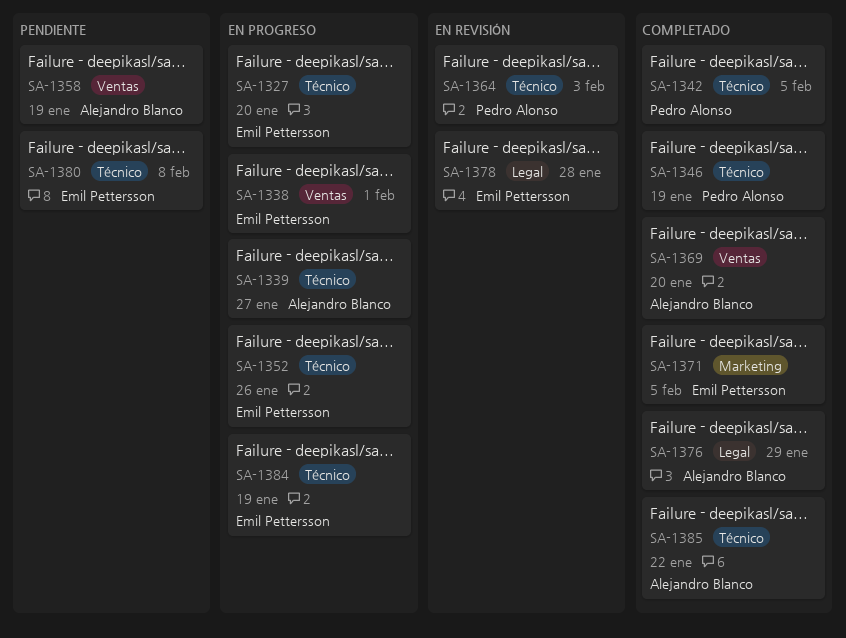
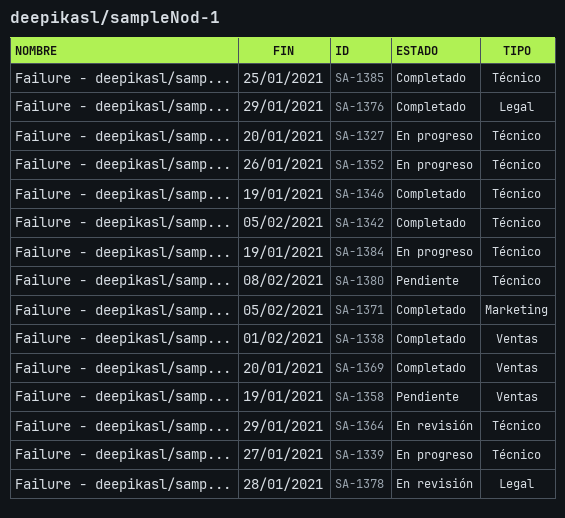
SA-1338, status: En progreso -> Completado
SA-1364, due: Feb 3 -> Jan 29
SA-1385, due: Jan 22 -> Jan 25

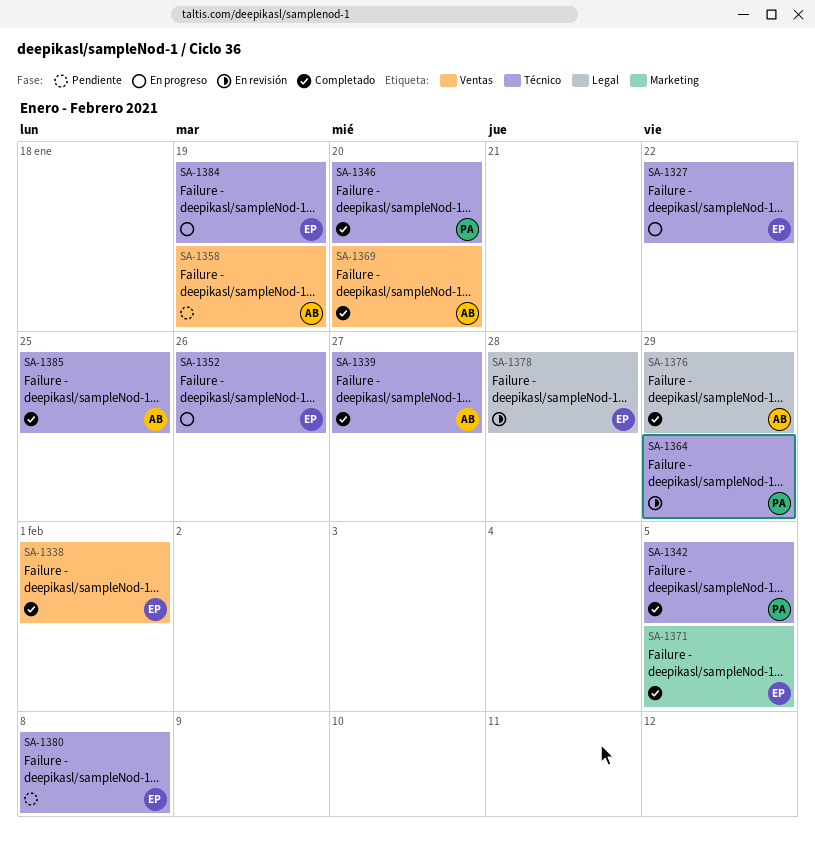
SA-1327, due: Jan 20 -> Jan 22
SA-1339, status: En progreso -> Completado
SA-1346, due: Jan 19 -> Jan 20

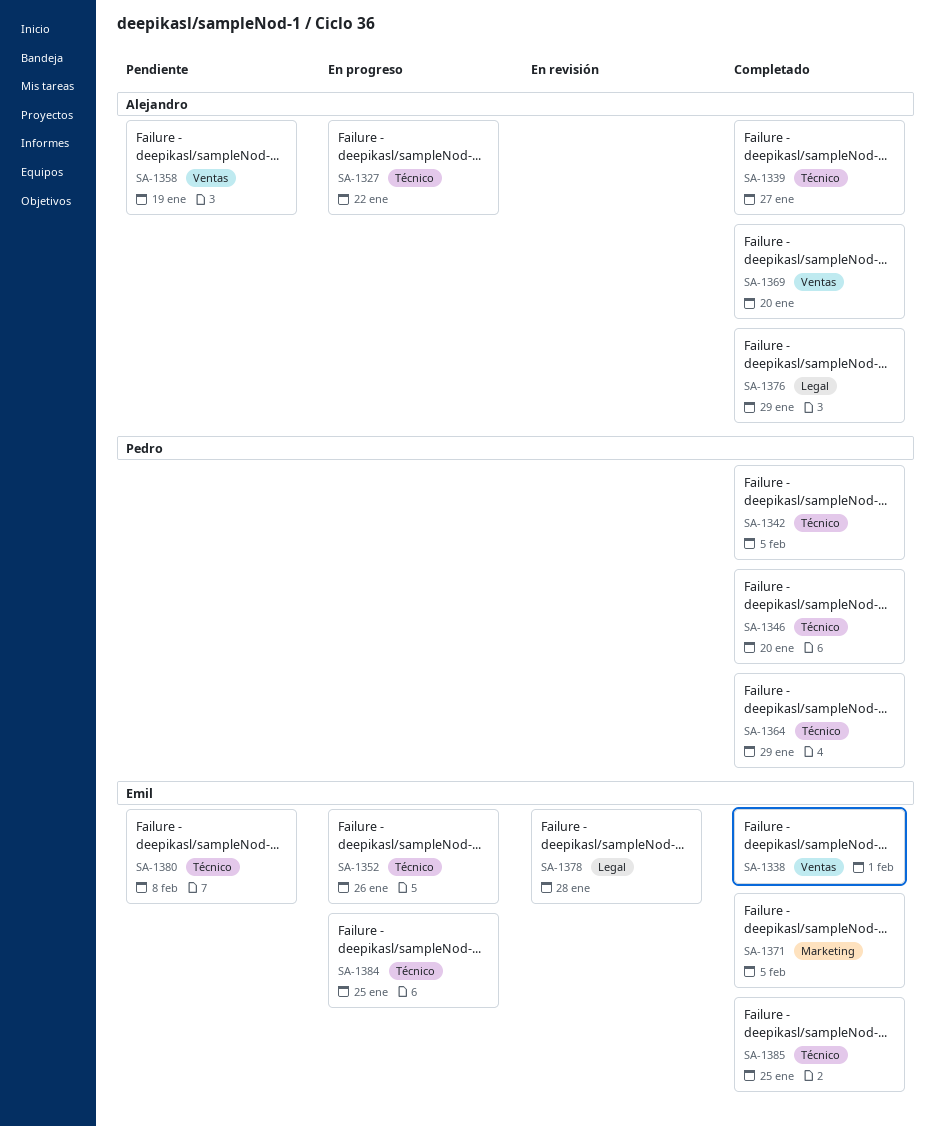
SA-1327, owner: Emil -> Alejandro
SA-1364, status: En revisión -> Completado
SA-1384, due: Jan 19 -> Jan 25
SA-1385, owner: Alejandro -> Emil

